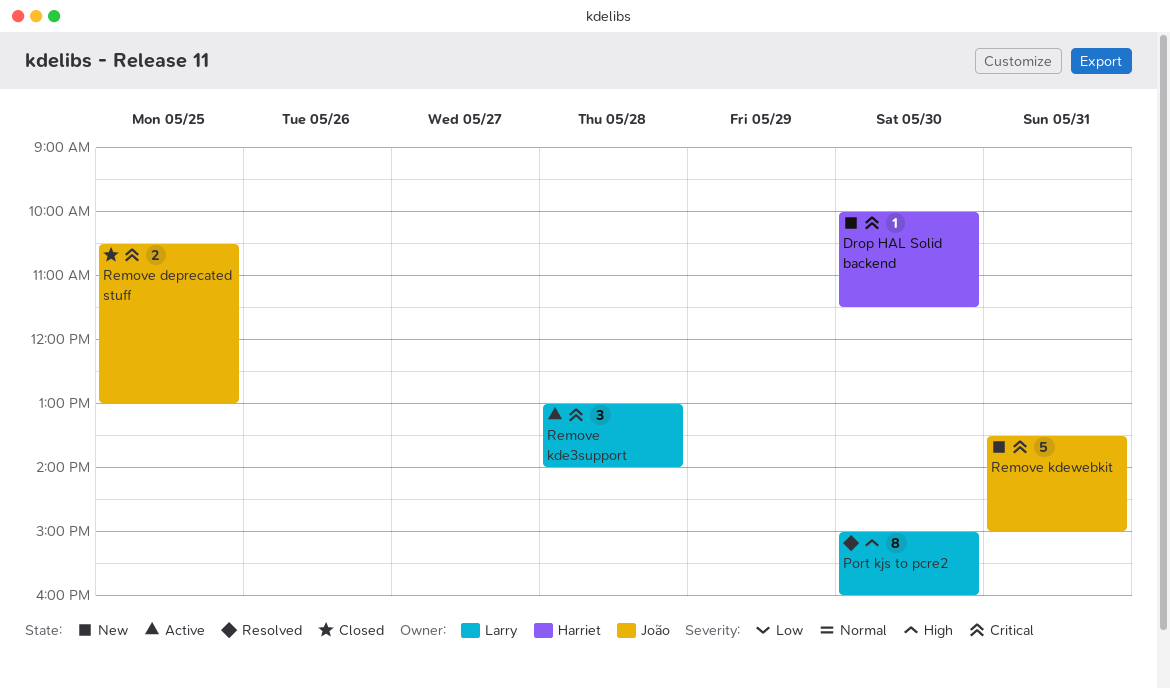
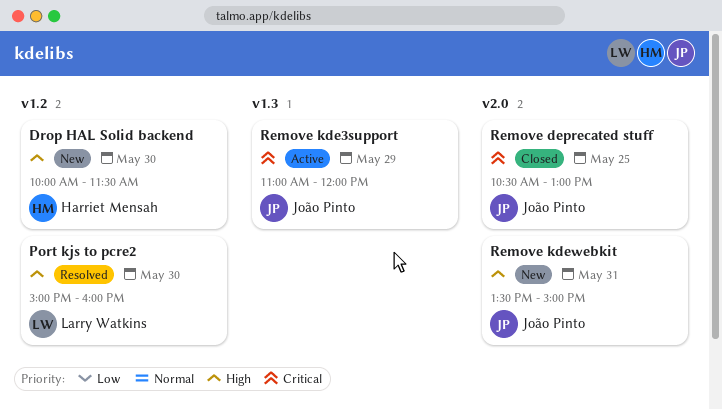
Drop HAL Solid backend, priority: Critical -> High
Remove kde3support, owner: Larry Watkins -> João Pinto
Remove kde3support, day: May 28 -> May 29
Remove kde3support, begins: 13:00 -> 11:00
Remove kde3support, ends: 14:00 -> 12:00
Remove kdewebkit, priority: Critical -> High

